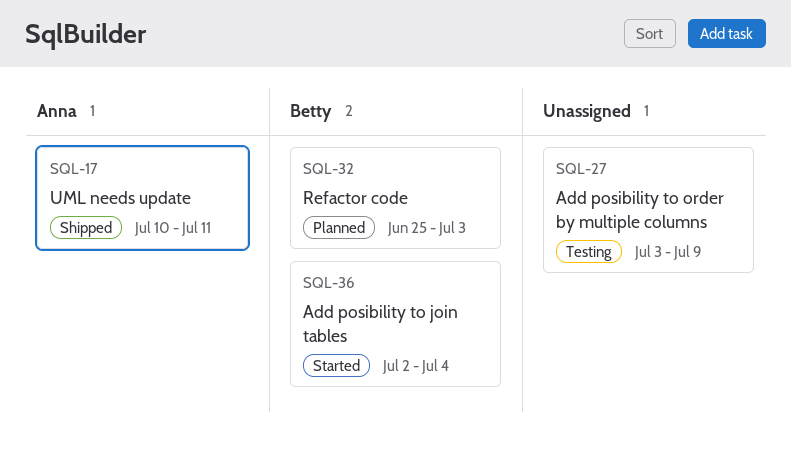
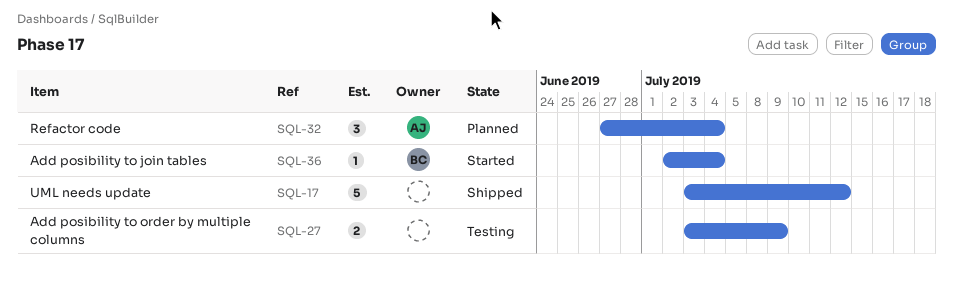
SQL-17, owner: Anna -> none
SQL-17, start: Jul 10 -> Jul 3
SQL-17, due: Jul 11 -> Jul 12
SQL-32, owner: Betty -> Anna
SQL-32, start: Jun 25 -> Jun 27
SQL-32, due: Jul 3 -> Jul 4

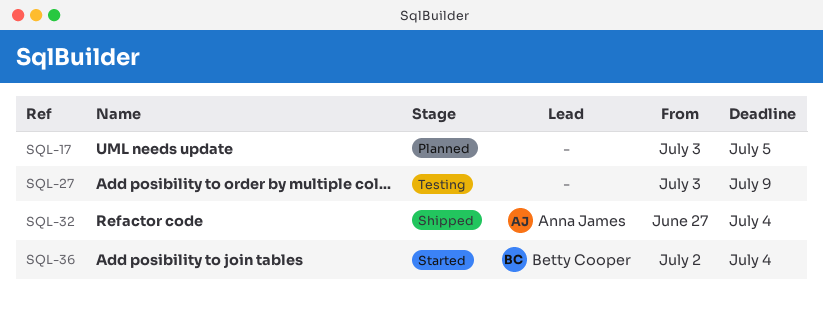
SQL-17, status: Shipped -> Planned
SQL-17, due: Jul 12 -> Jul 5
SQL-32, status: Planned -> Shipped

